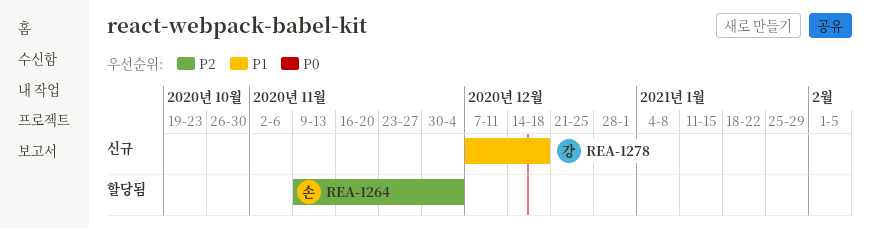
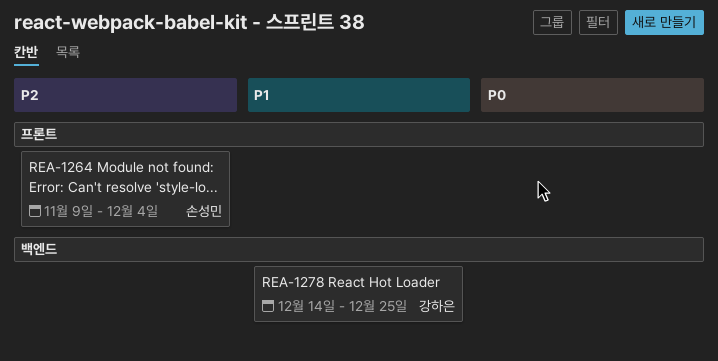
REA-1278, start: Dec 7 -> Dec 14
REA-1278, due: Dec 18 -> Dec 25

